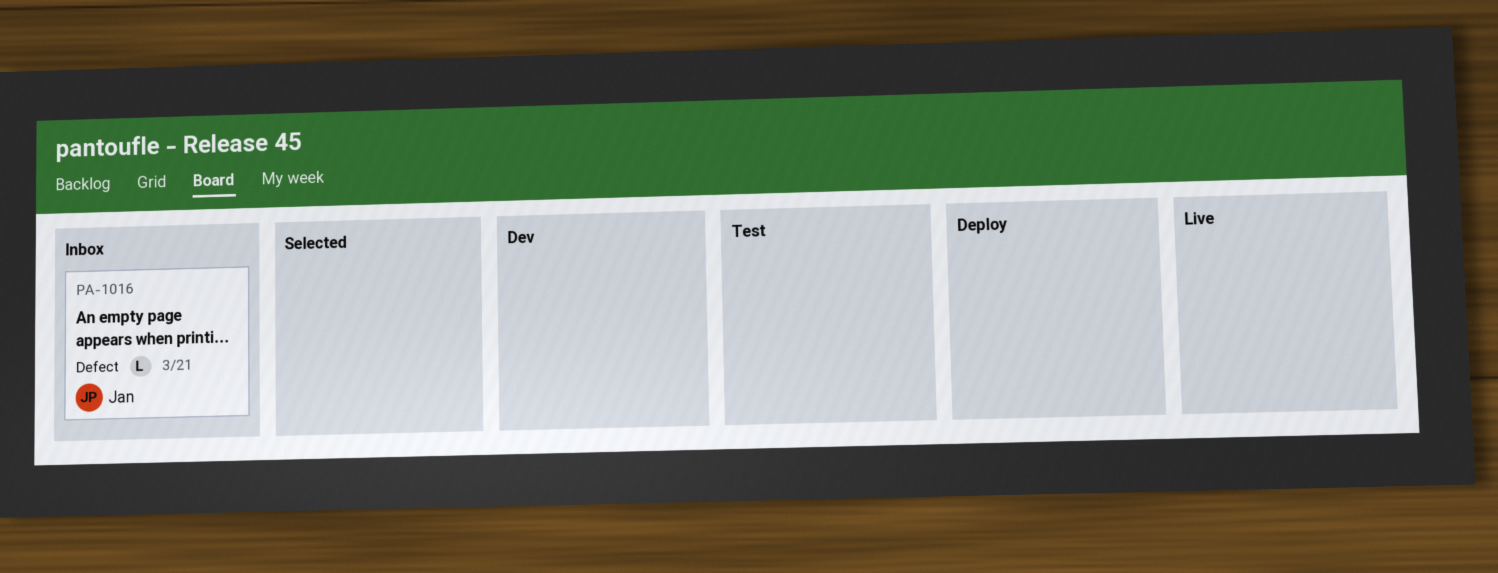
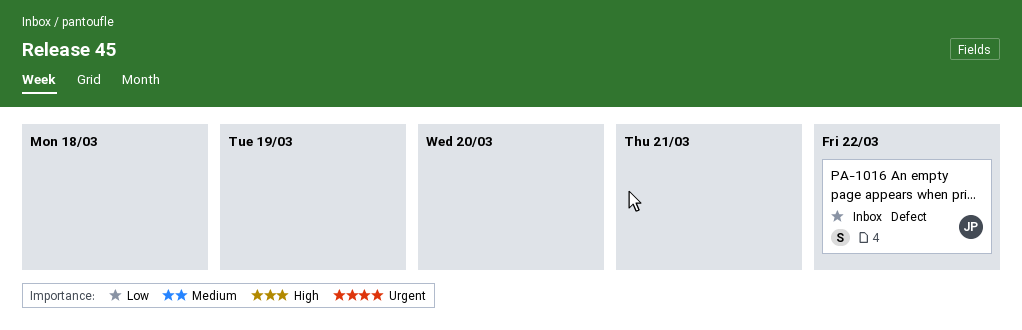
PA-1016, estimate: L -> S
PA-1016, due: Mar 21 -> Mar 22

